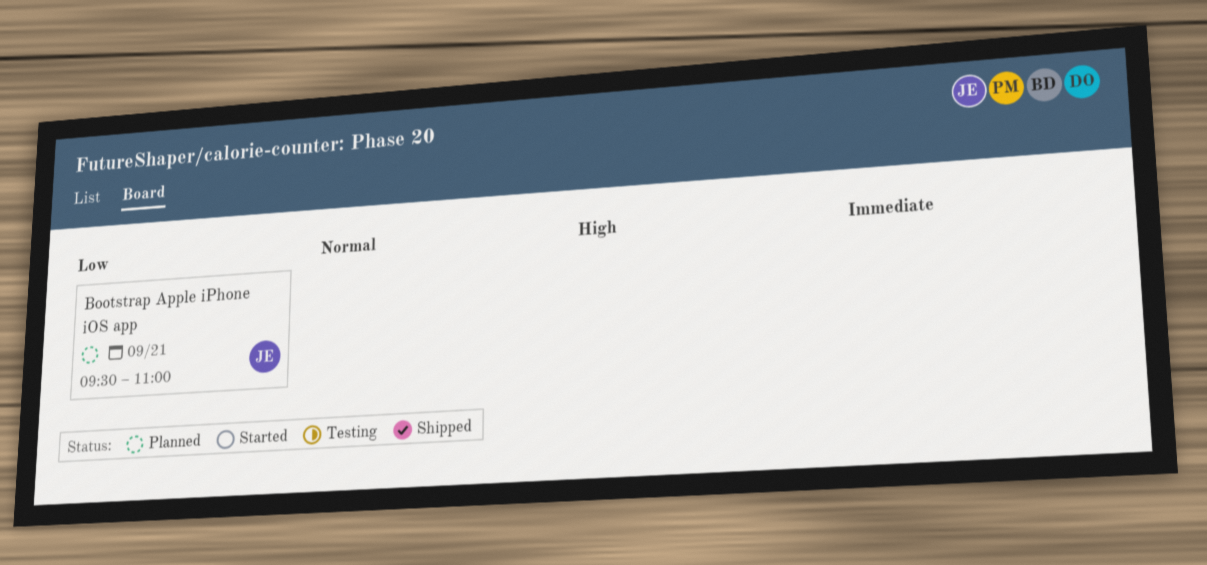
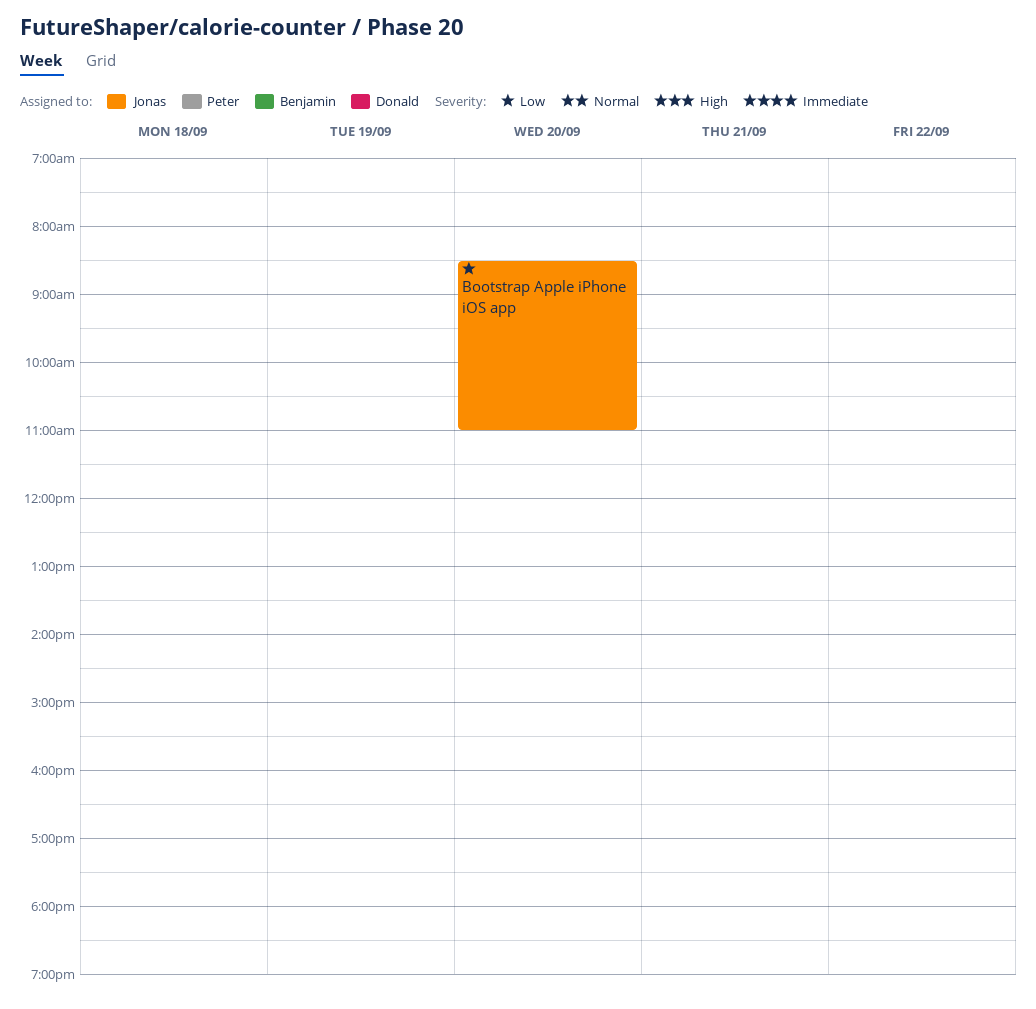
Bootstrap Apple iPhone iOS app, day: Sep 21 -> Sep 20
Bootstrap Apple iPhone iOS app, begins: 09:30 -> 08:30

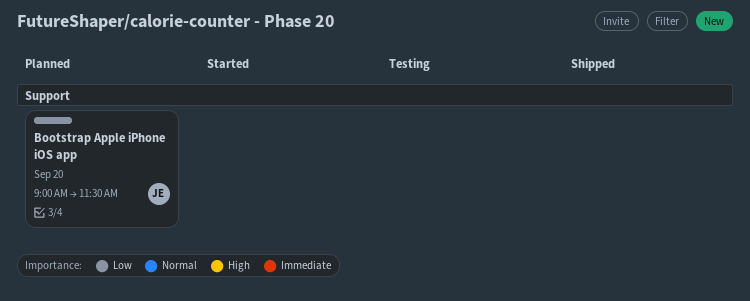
Bootstrap Apple iPhone iOS app, begins: 08:30 -> 09:00
Bootstrap Apple iPhone iOS app, ends: 11:00 -> 11:30

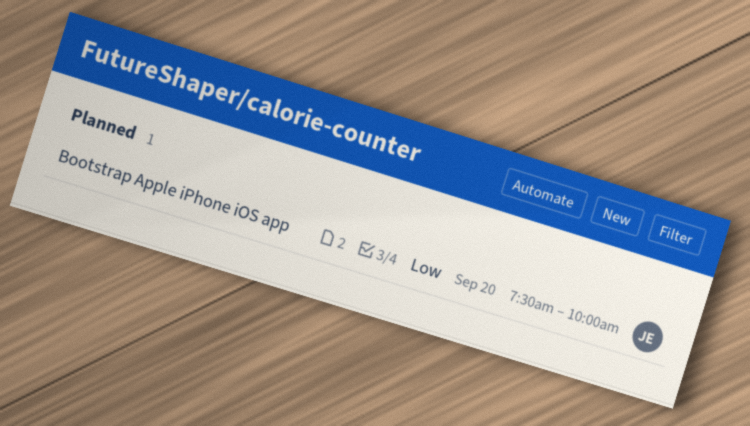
Bootstrap Apple iPhone iOS app, begins: 09:00 -> 07:30
Bootstrap Apple iPhone iOS app, ends: 11:30 -> 10:00

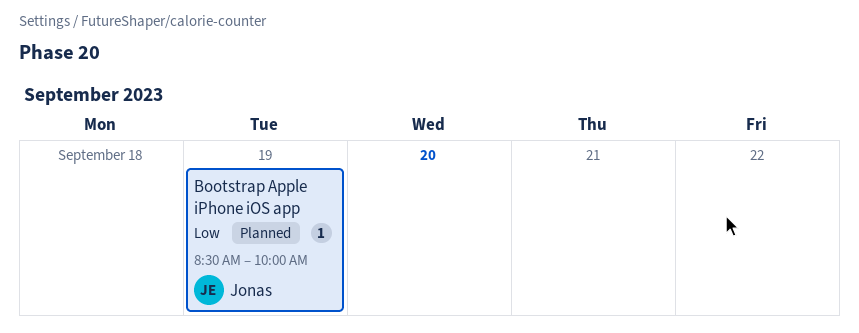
Bootstrap Apple iPhone iOS app, day: Sep 20 -> Sep 19
Bootstrap Apple iPhone iOS app, begins: 07:30 -> 08:30

